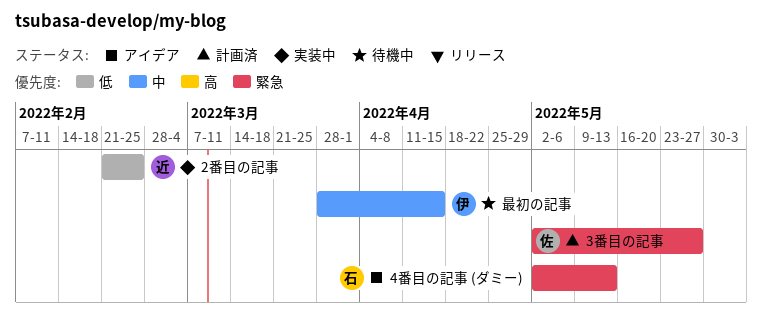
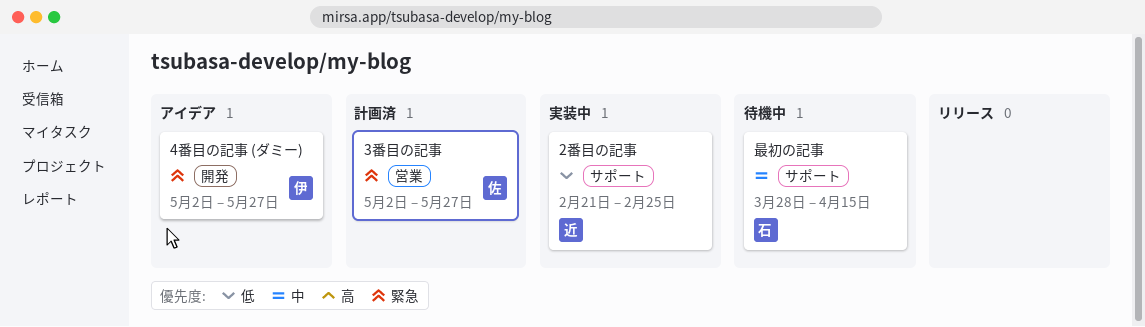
4番目の記事 (ダミー), owner: 石 -> 伊
4番目の記事 (ダミー), due: May 13 -> May 27
最初の記事, owner: 伊 -> 石

